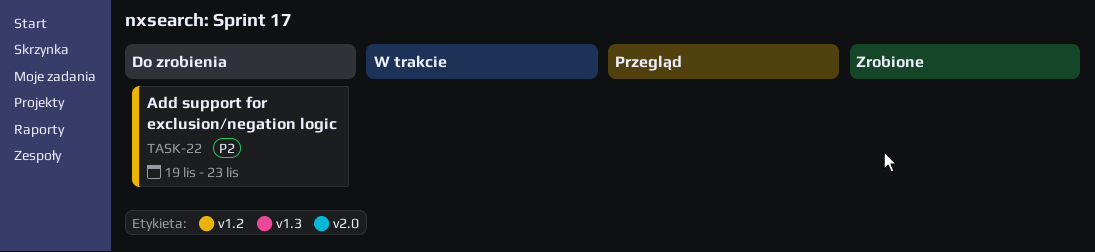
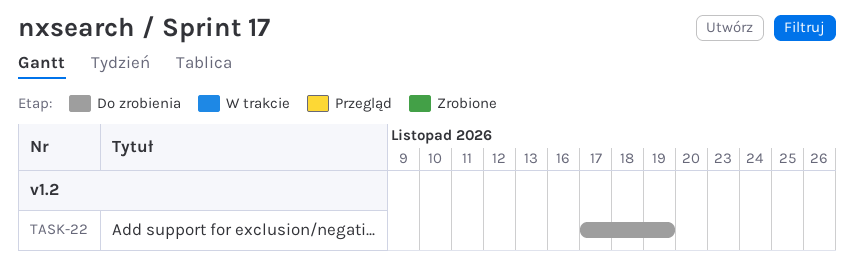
TASK-22, start: Nov 19 -> Nov 17
TASK-22, due: Nov 23 -> Nov 19

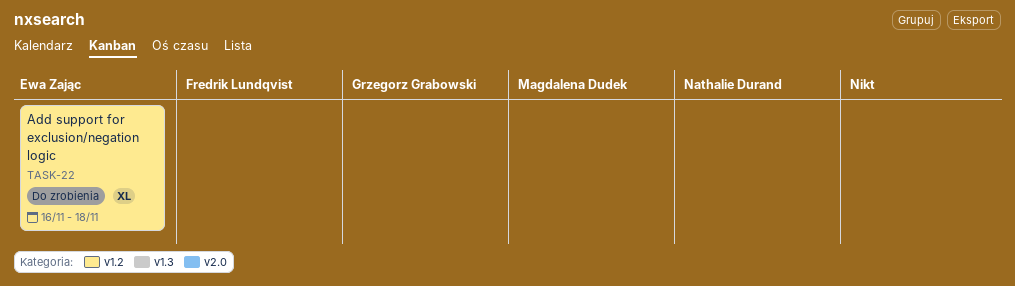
TASK-22, start: Nov 17 -> Nov 16
TASK-22, due: Nov 19 -> Nov 18

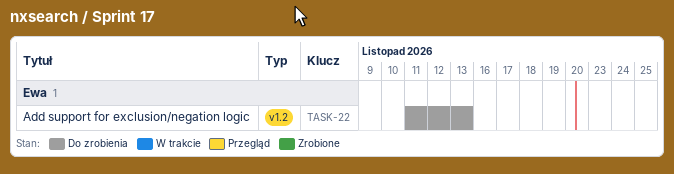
TASK-22, start: Nov 16 -> Nov 11
TASK-22, due: Nov 18 -> Nov 13

